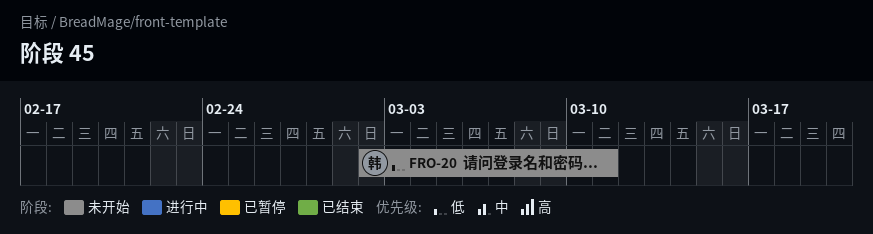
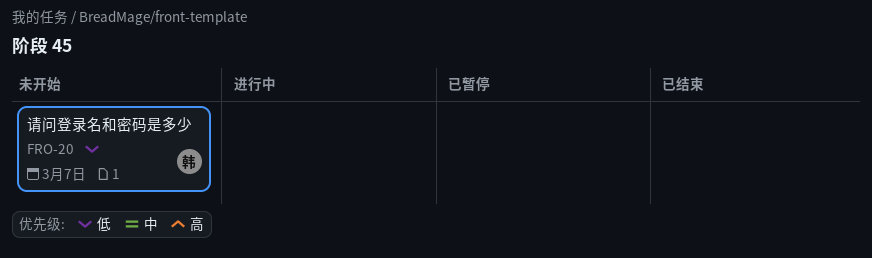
FRO-20, due: Mar 11 -> Mar 7

